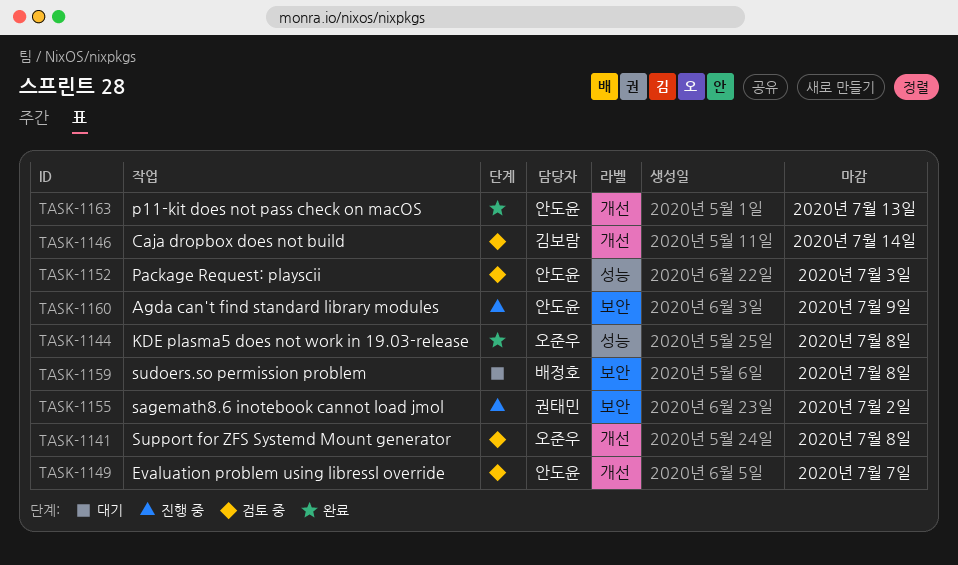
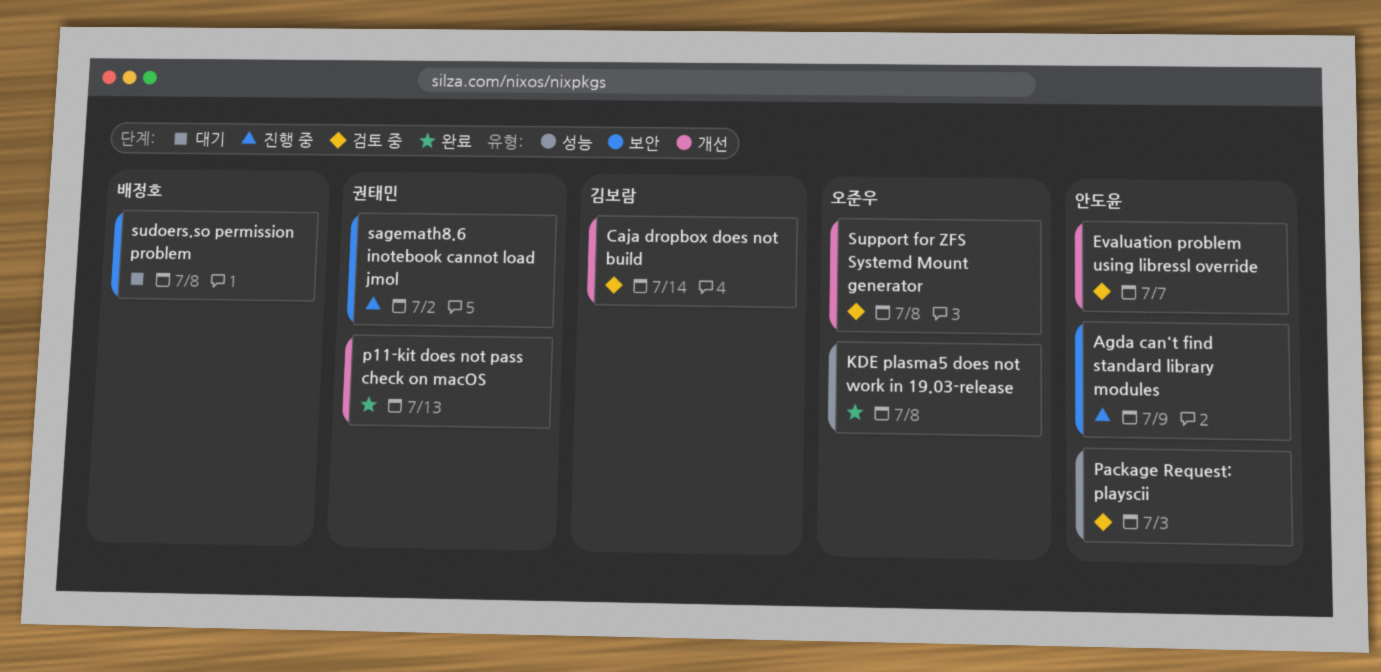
p11-kit does not pass check on macOS, owner: 안도윤 -> 권태민

